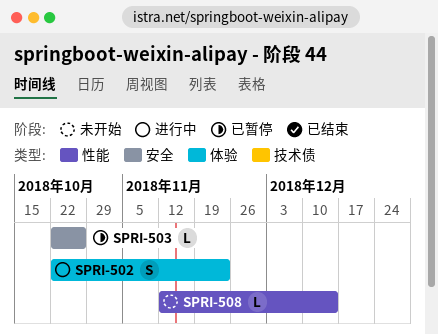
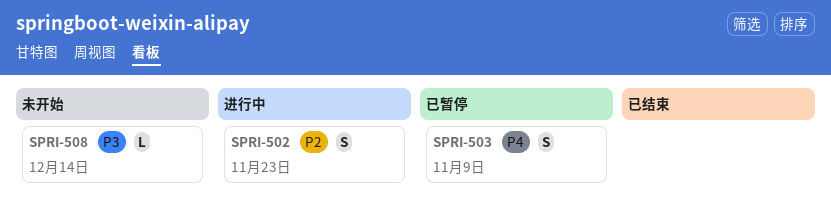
SPRI-503, estimate: L -> S
SPRI-503, due: Oct 26 -> Nov 9

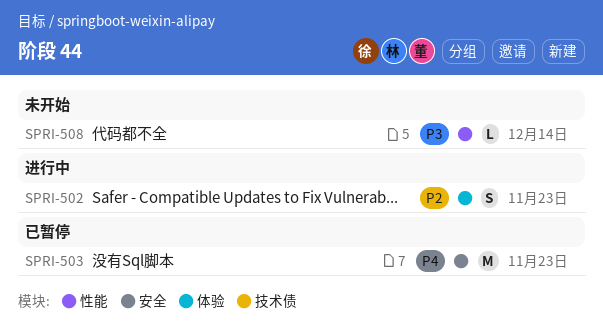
SPRI-503, estimate: S -> M
SPRI-503, due: Nov 9 -> Nov 23

